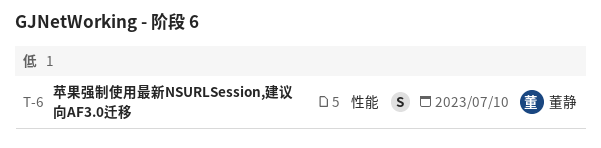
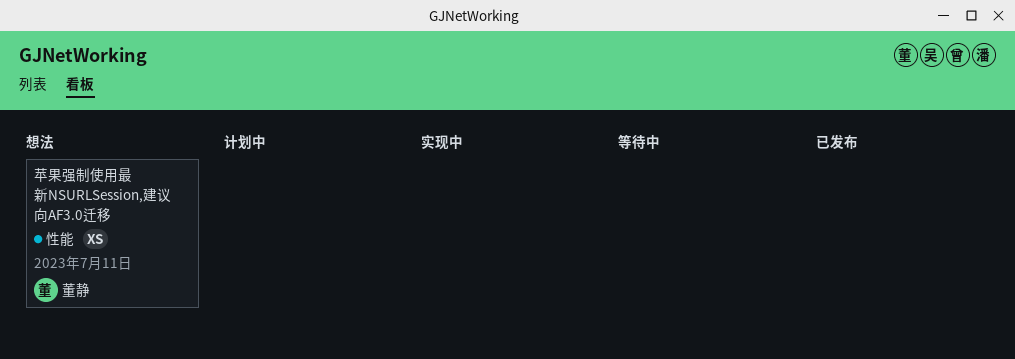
苹果强制使用最新NSURLSession,建议向AF3.0迁移, estimate: S -> XS
苹果强制使用最新NSURLSession,建议向AF3.0迁移, due: Jul 10 -> Jul 11

